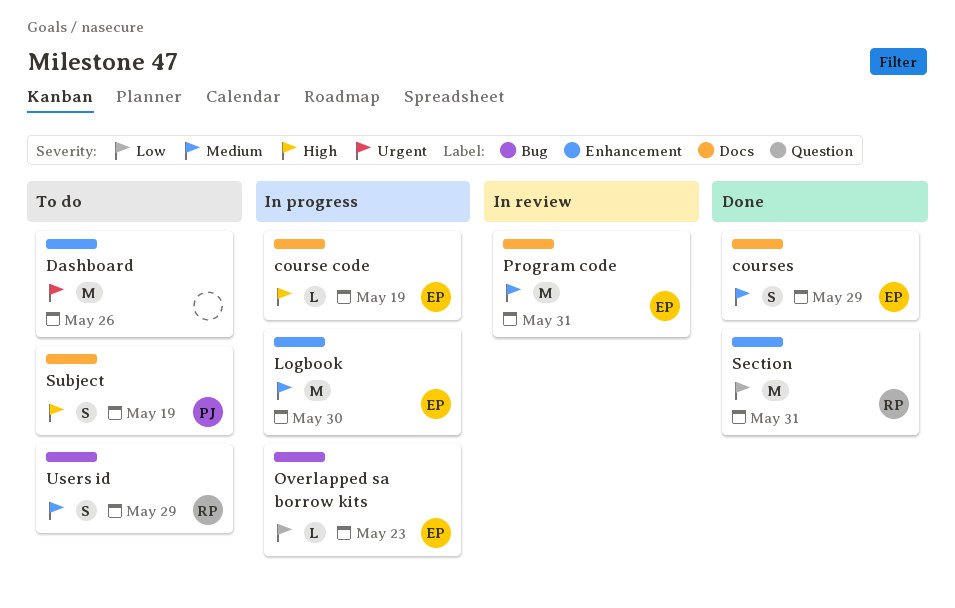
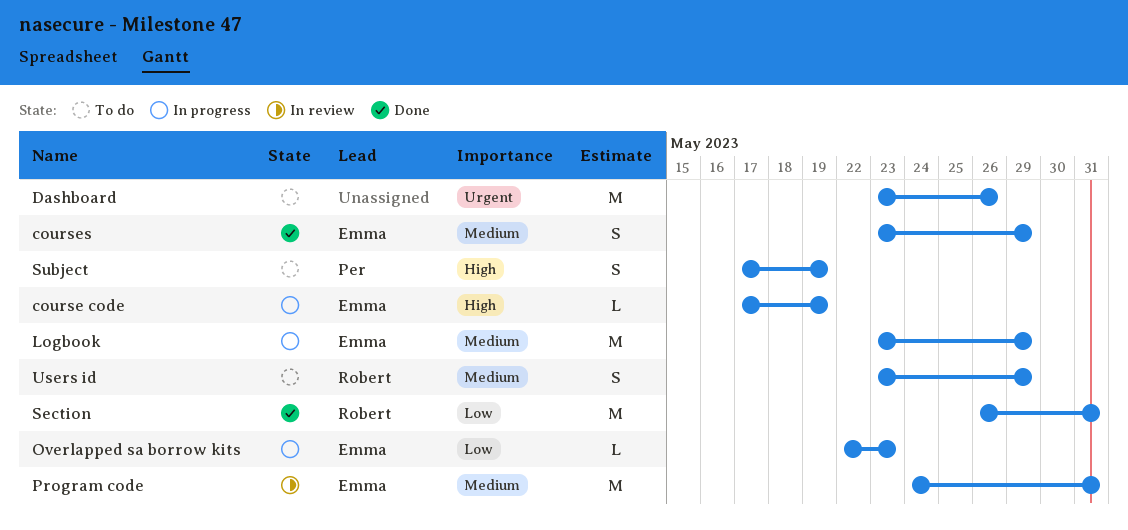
Logbook, due: May 30 -> May 29

